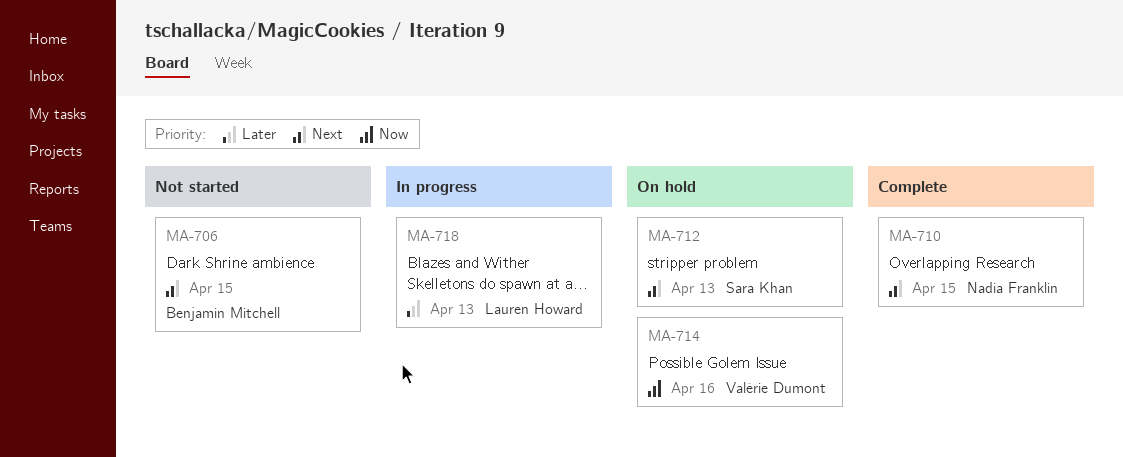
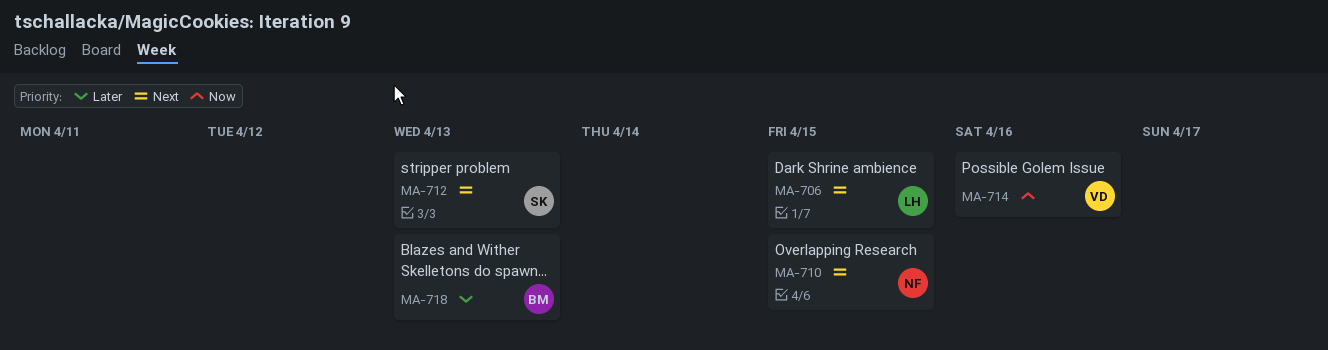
MA-706, owner: Benjamin Mitchell -> Lauren Howard
MA-718, owner: Lauren Howard -> Benjamin Mitchell

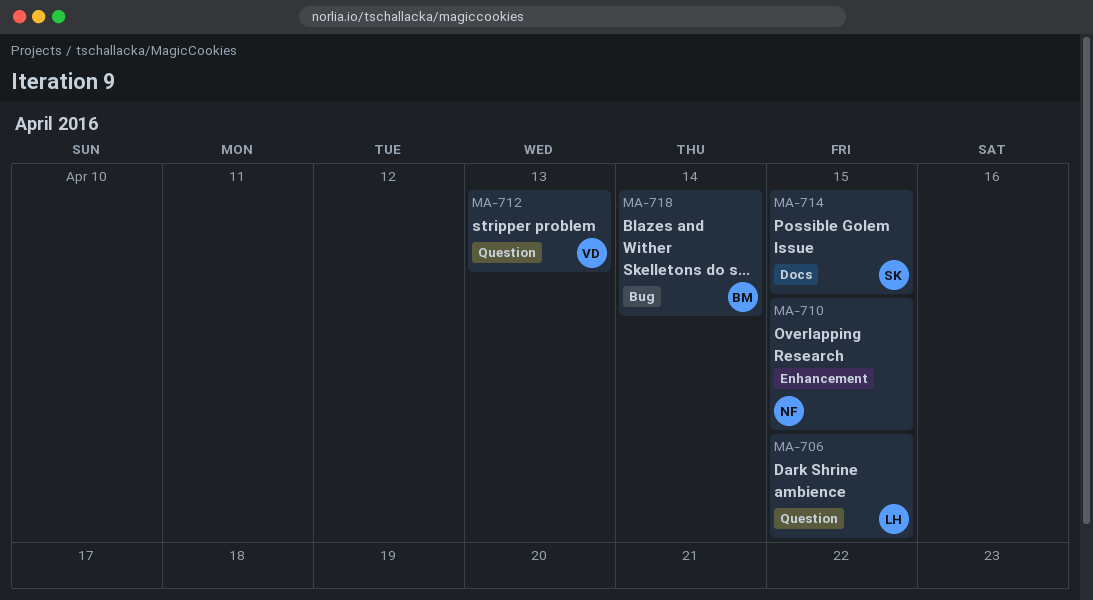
MA-712, owner: SK -> VD
MA-714, owner: VD -> SK
MA-714, due: Apr 16 -> Apr 15
MA-718, due: Apr 13 -> Apr 14

